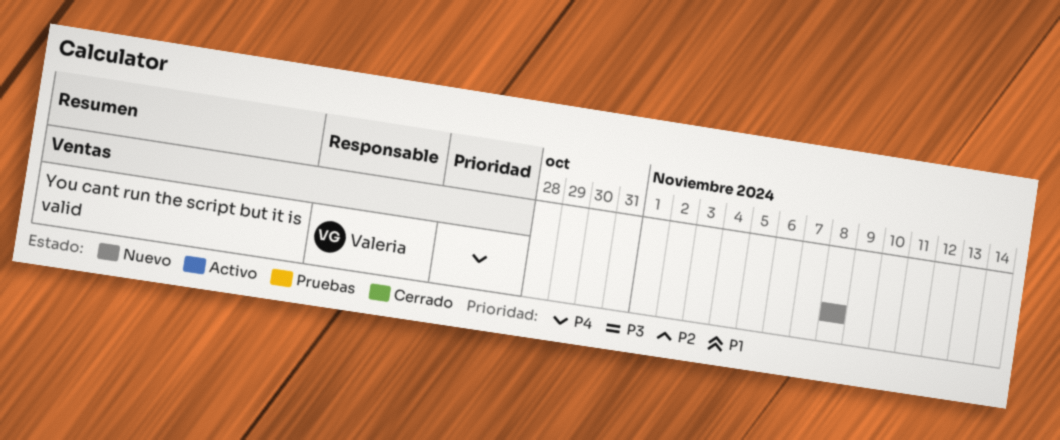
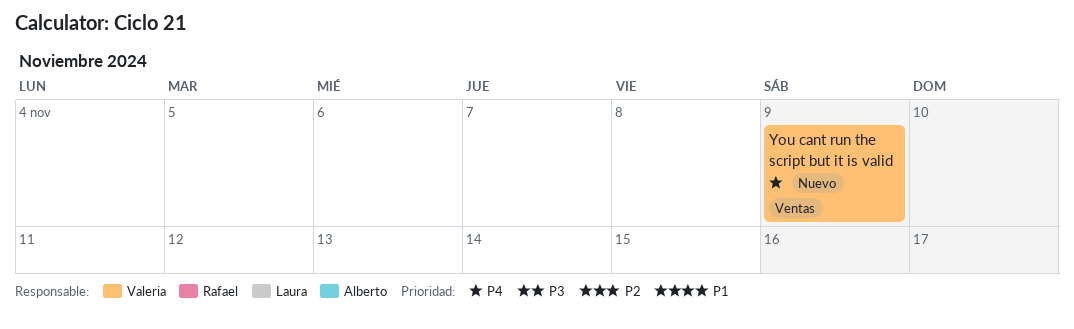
You cant run the script but it is valid, due: Nov 8 -> Nov 9

